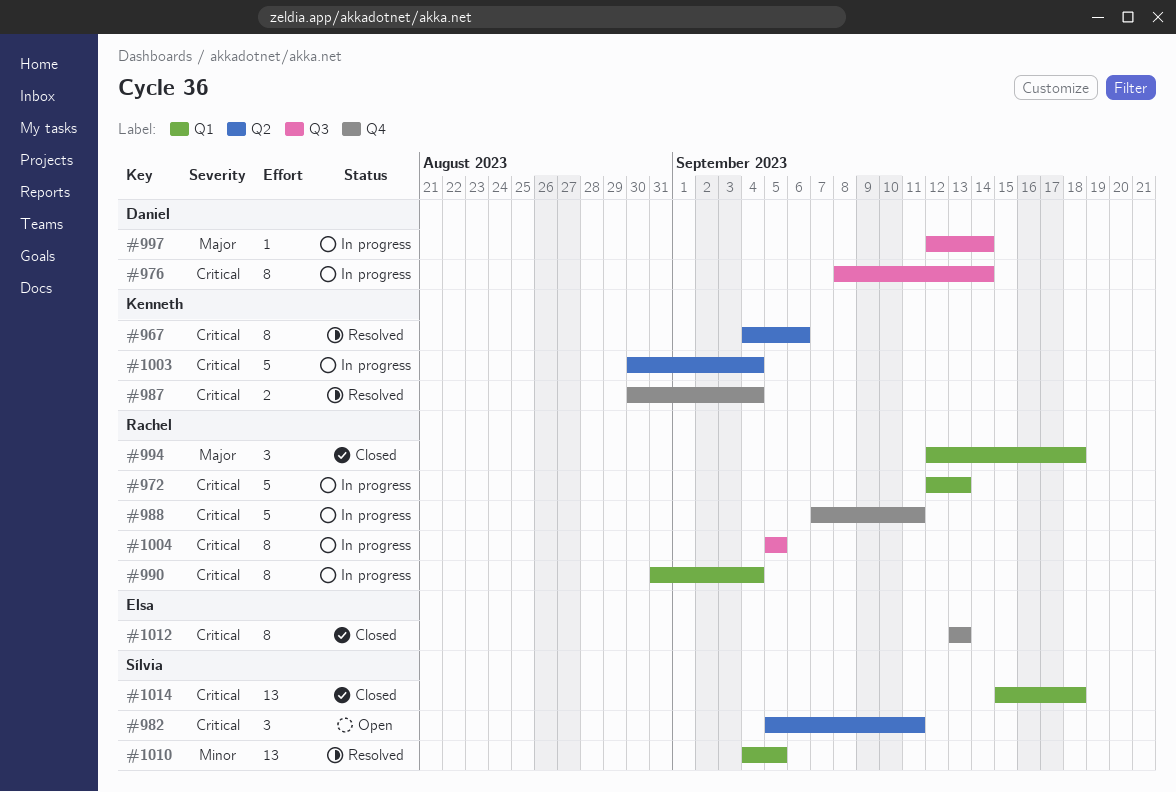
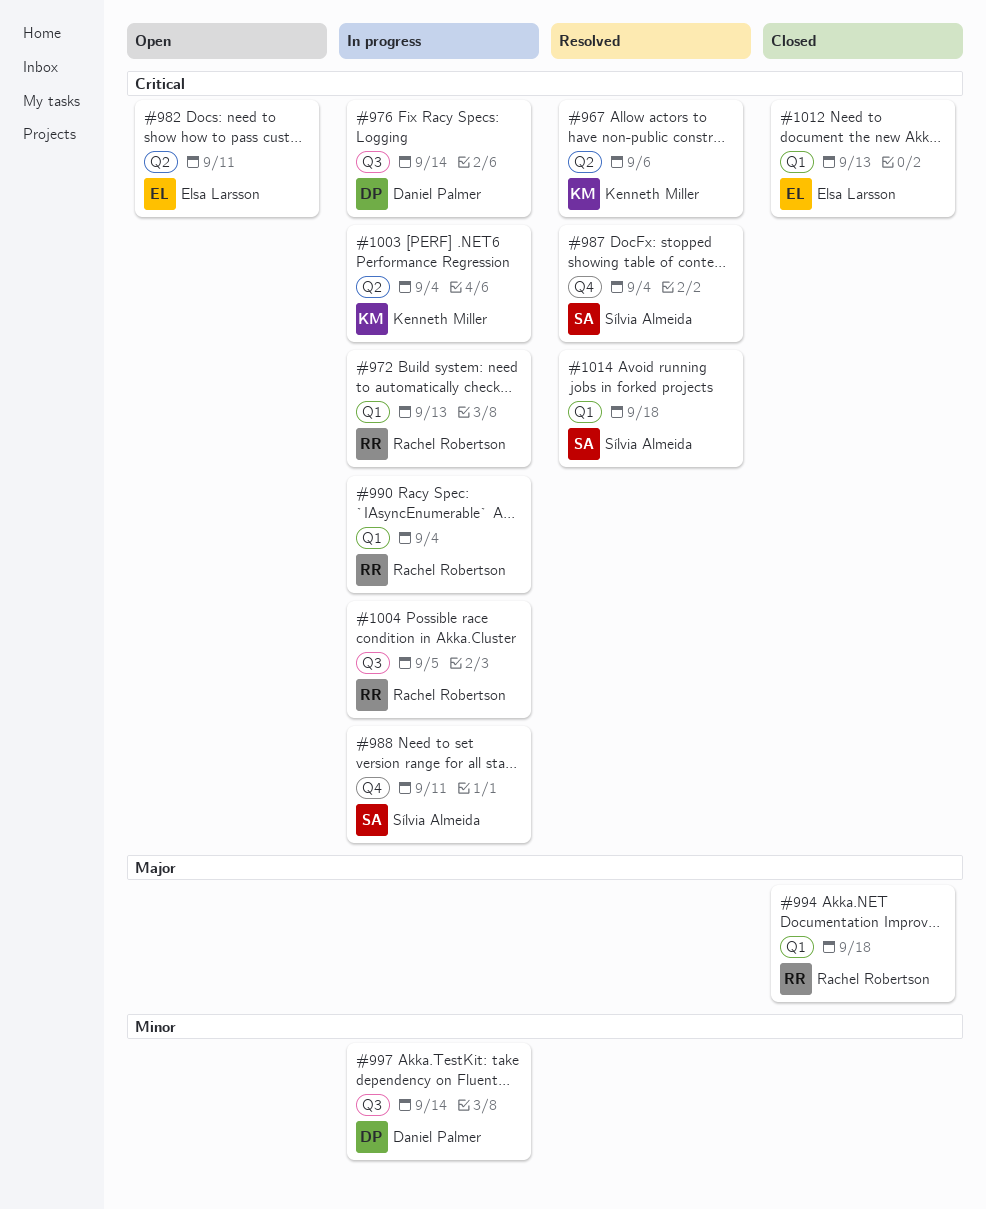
#982, owner: Sílvia Almeida -> Elsa Larsson
#987, owner: Kenneth Miller -> Sílvia Almeida
#988, owner: Rachel Robertson -> Sílvia Almeida
#997, priority: Major -> Minor
#1010: present -> none
#1012, label: Q4 -> Q1
#1014, status: Closed -> Resolved

